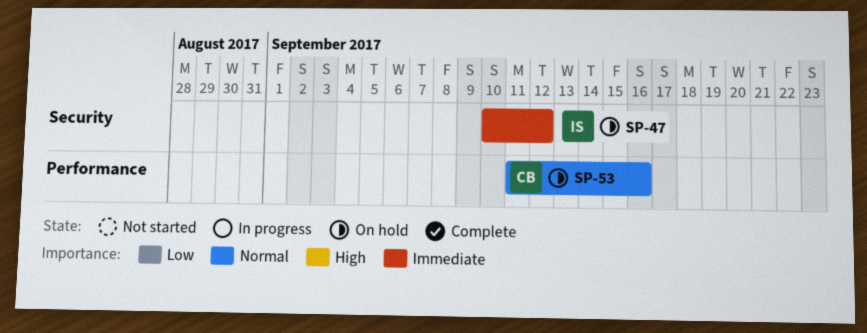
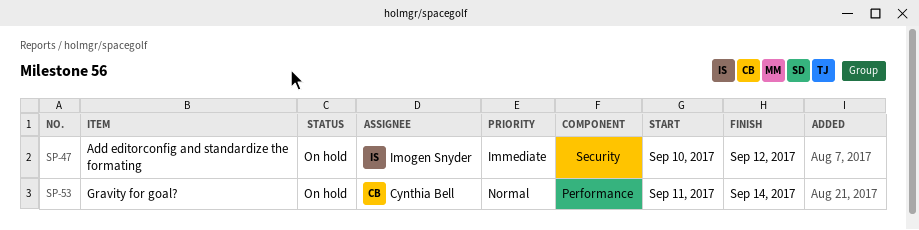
SP-53, due: Sep 16 -> Sep 14

